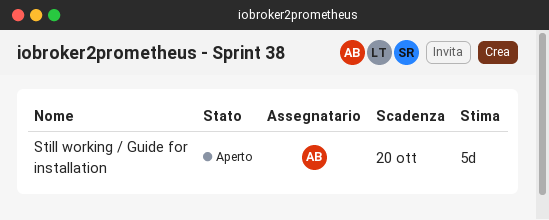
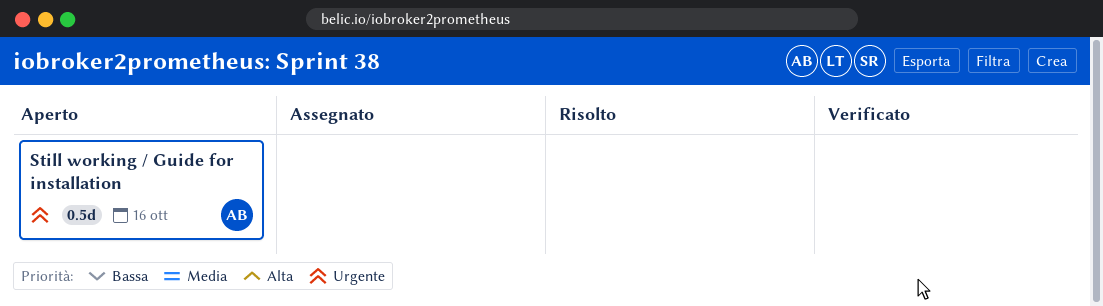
Still working / Guide for installation, estimate: 5d -> 0.5d
Still working / Guide for installation, due: Oct 20 -> Oct 16

